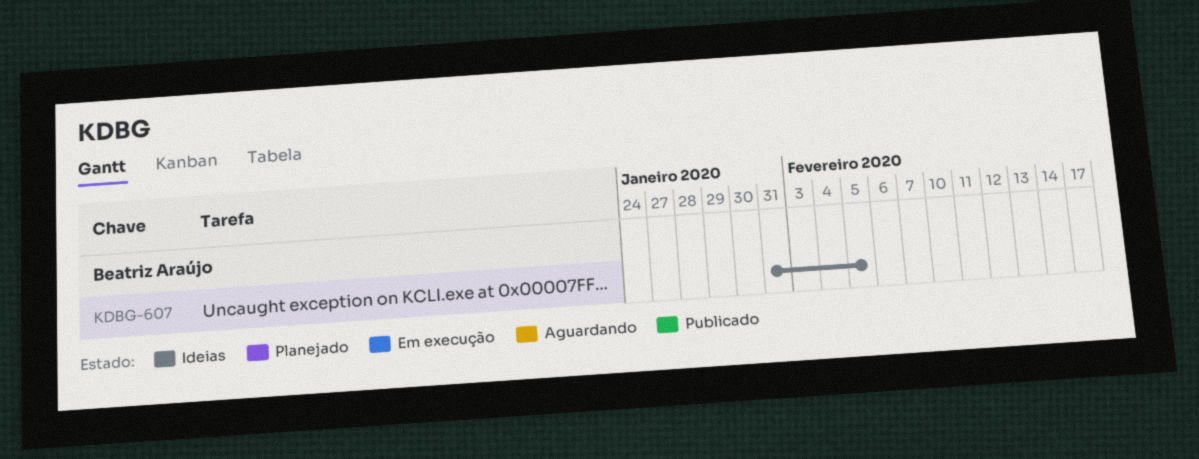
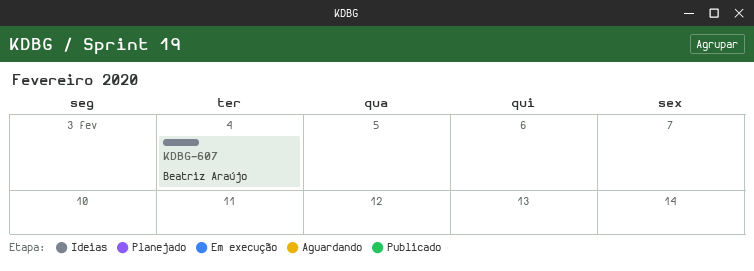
KDBG-607, due: Feb 5 -> Feb 4

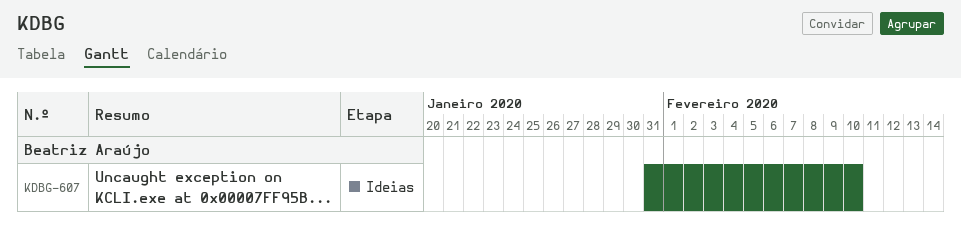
KDBG-607, due: Feb 4 -> Feb 10

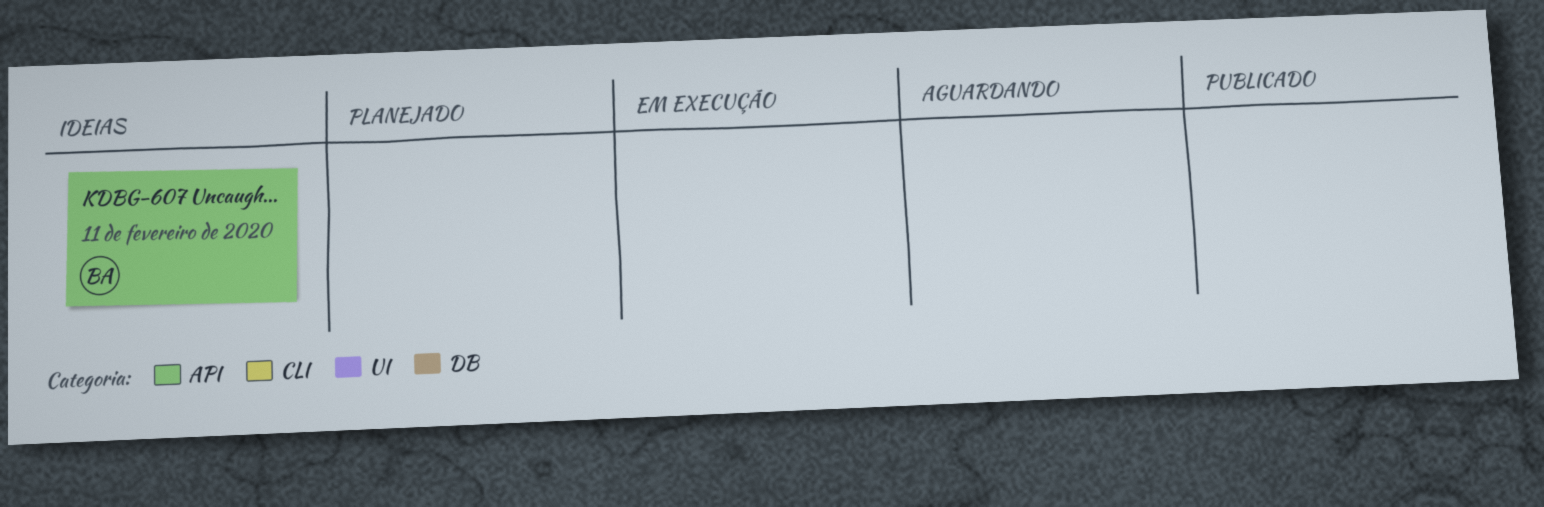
KDBG-607, due: Feb 10 -> Feb 11

